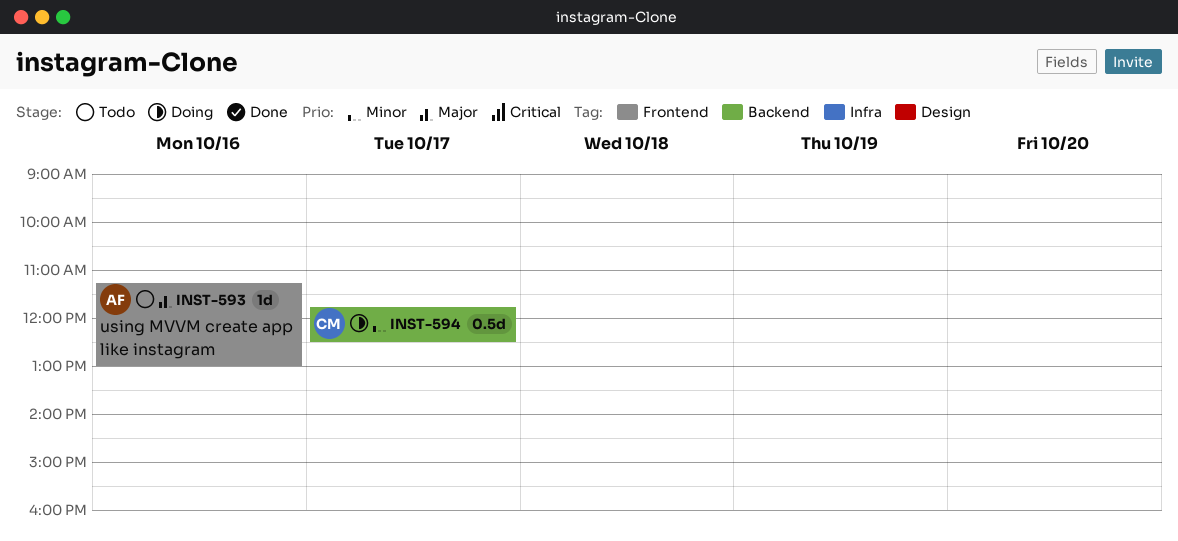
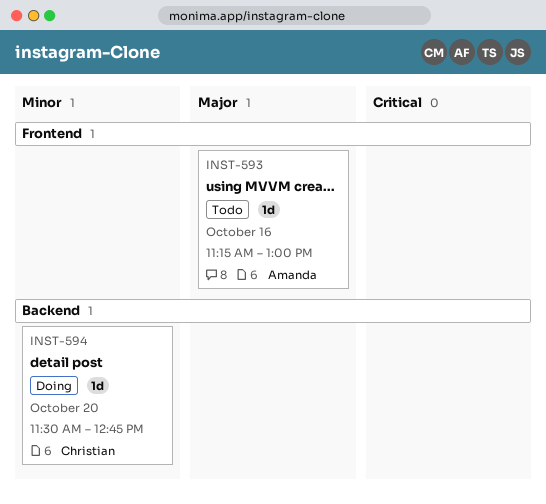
INST-594, estimate: 0.5d -> 1d
INST-594, day: Oct 17 -> Oct 20
INST-594, begins: 11:45 -> 11:30
INST-594, ends: 12:30 -> 12:45

